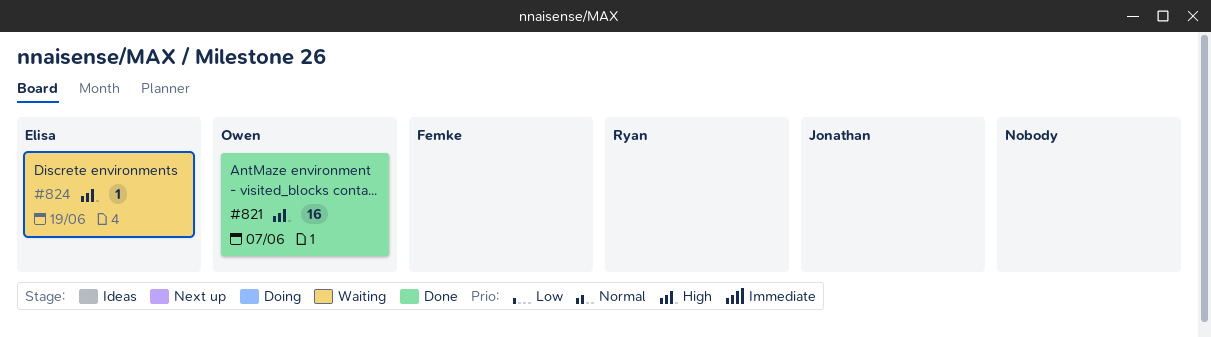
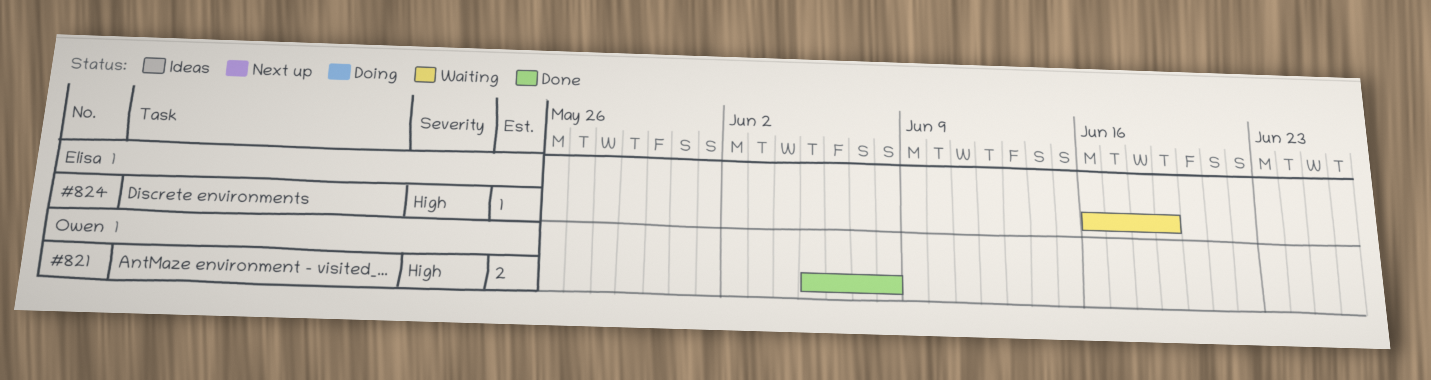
#821, estimate: 16 -> 2
#821, due: Jun 7 -> Jun 8

